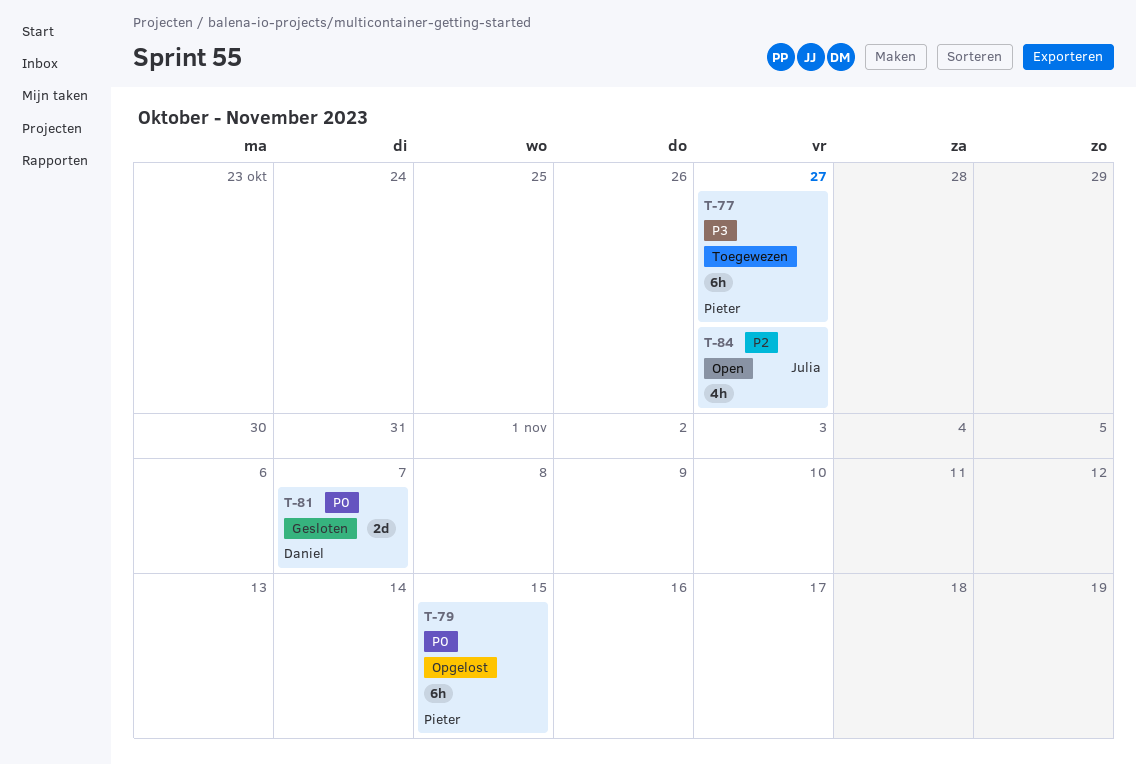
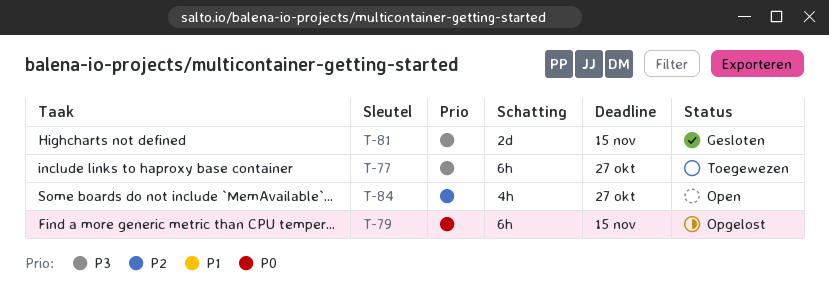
T-81, priority: P0 -> P3
T-81, due: Nov 7 -> Nov 15

